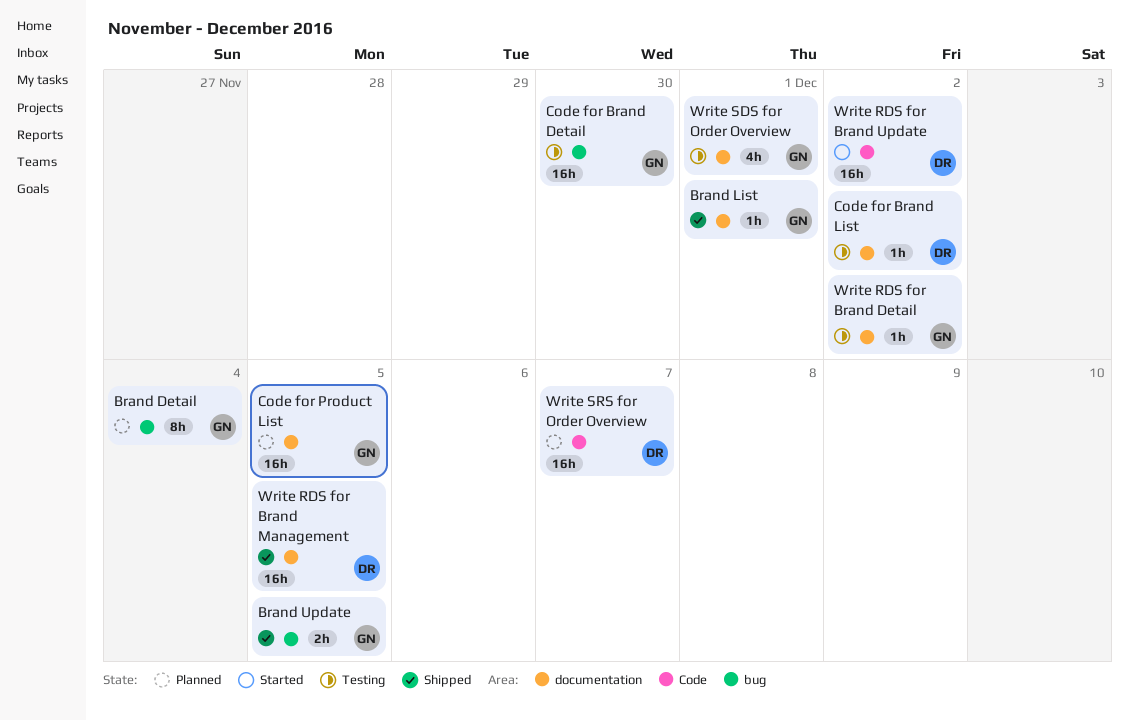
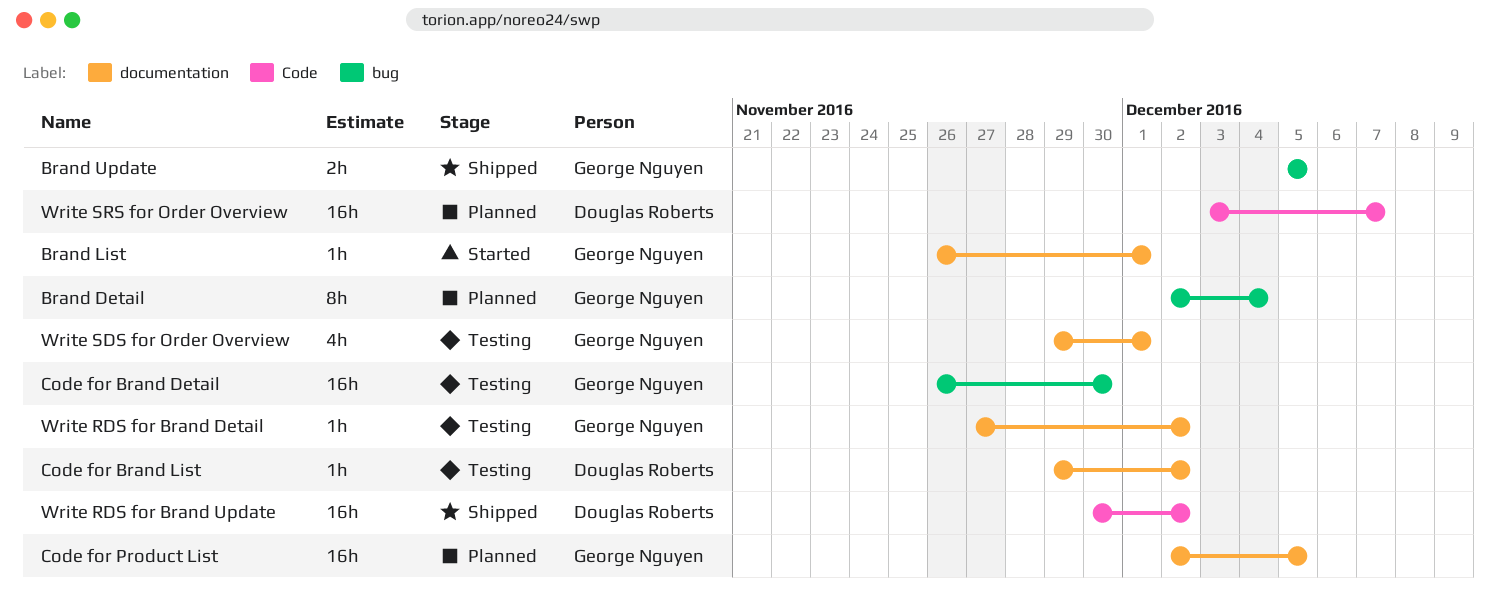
Brand List, status: Shipped -> Started
Write RDS for Brand Management: present -> none
Write RDS for Brand Update, status: Started -> Shipped

